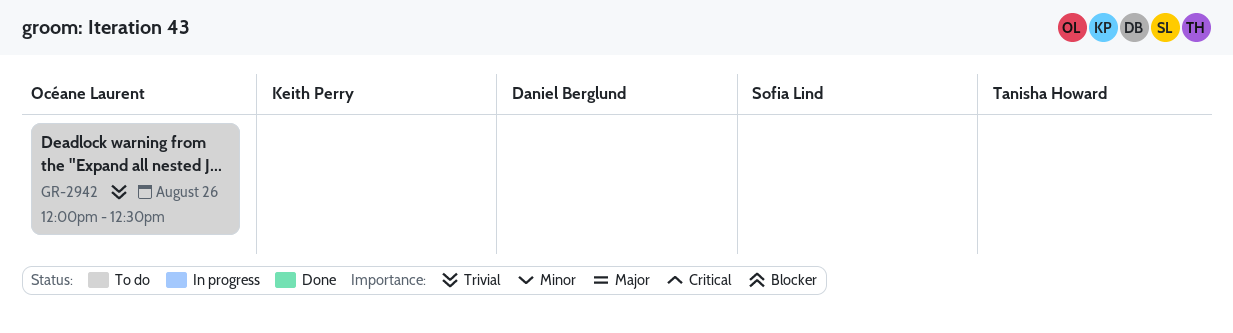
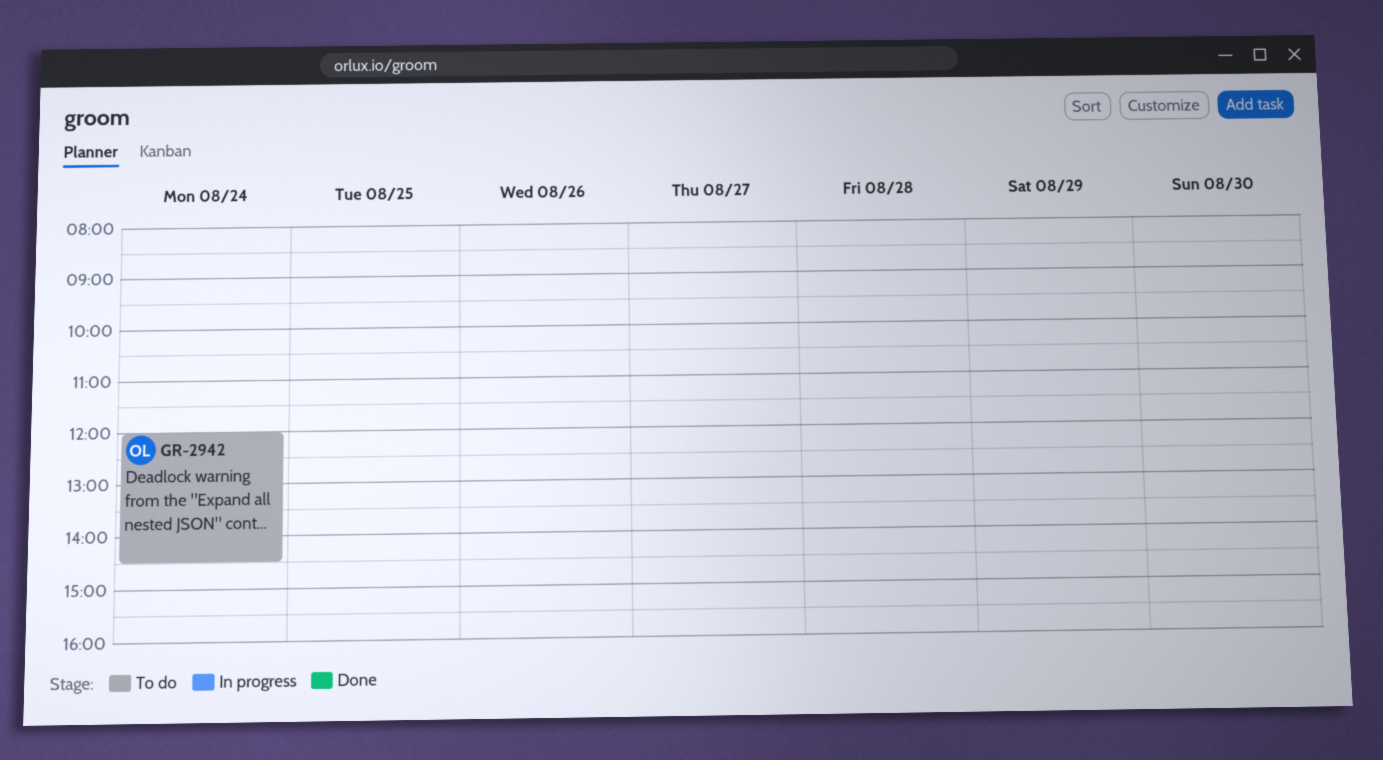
GR-2942, day: Aug 26 -> Aug 24
GR-2942, ends: 12:30 -> 14:30

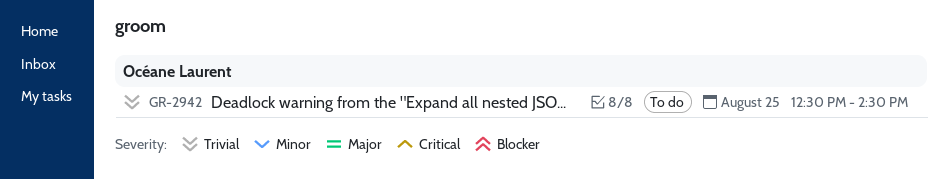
GR-2942, day: Aug 24 -> Aug 25
GR-2942, begins: 12:00 -> 12:30

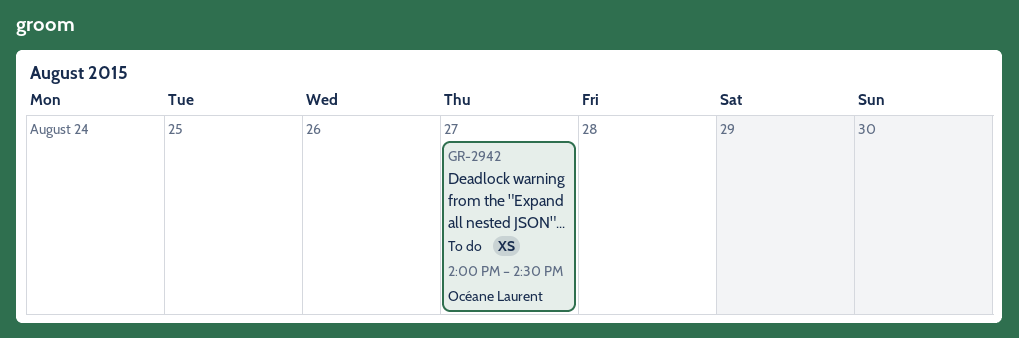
GR-2942, day: Aug 25 -> Aug 27
GR-2942, begins: 12:30 -> 14:00

